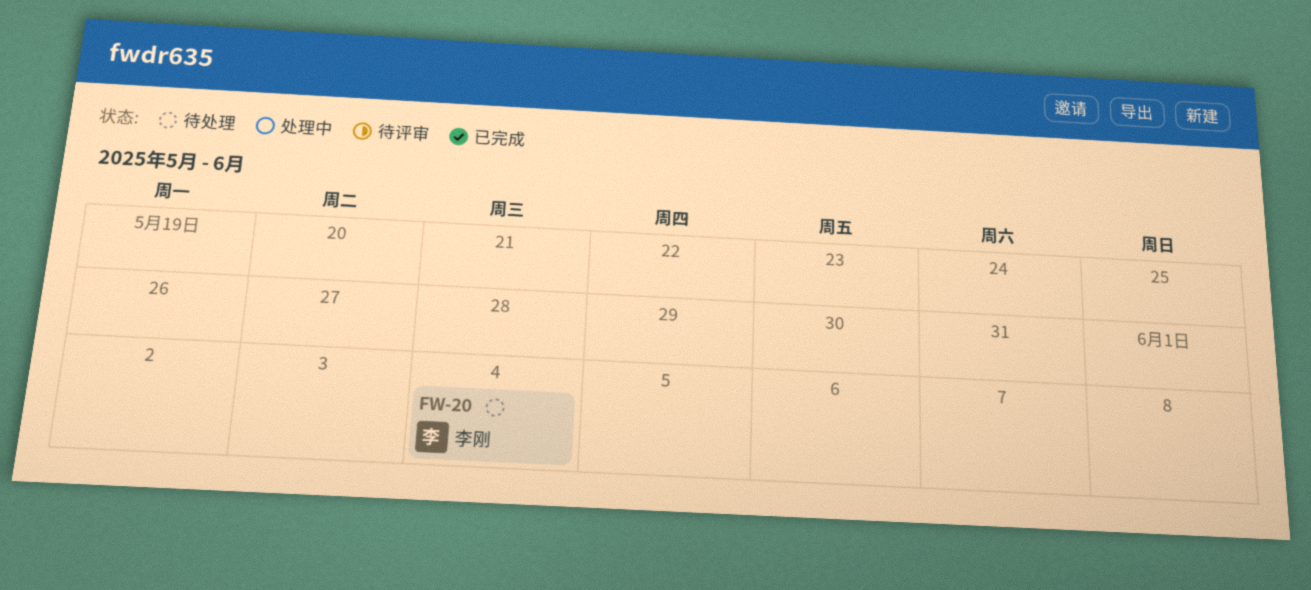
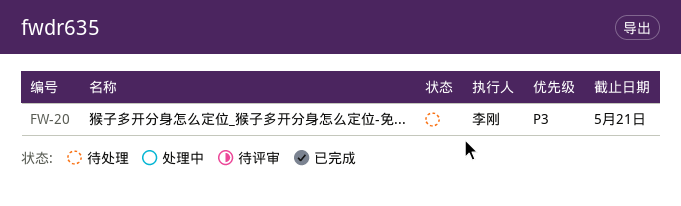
FW-20, due: Jun 4 -> May 21

